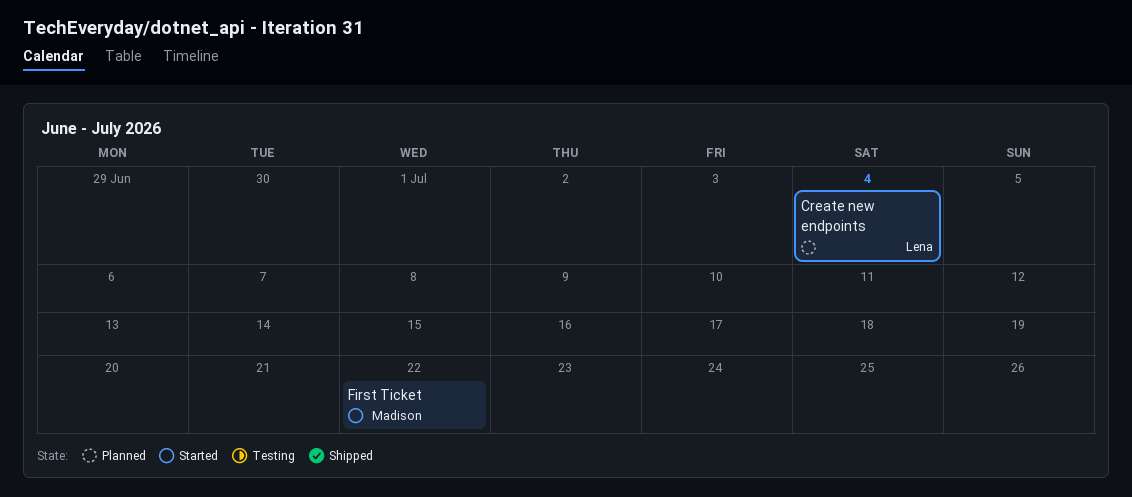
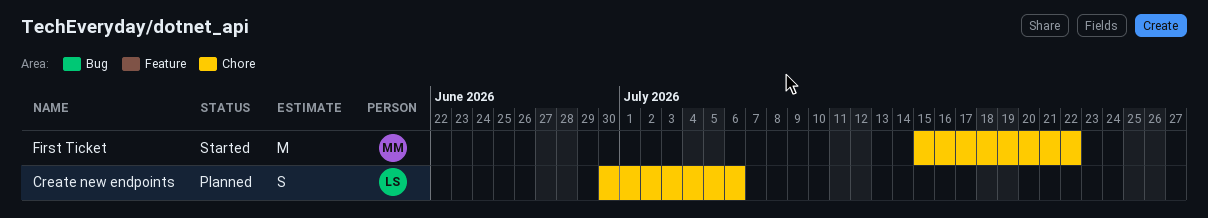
Create new endpoints, due: Jul 4 -> Jul 6

